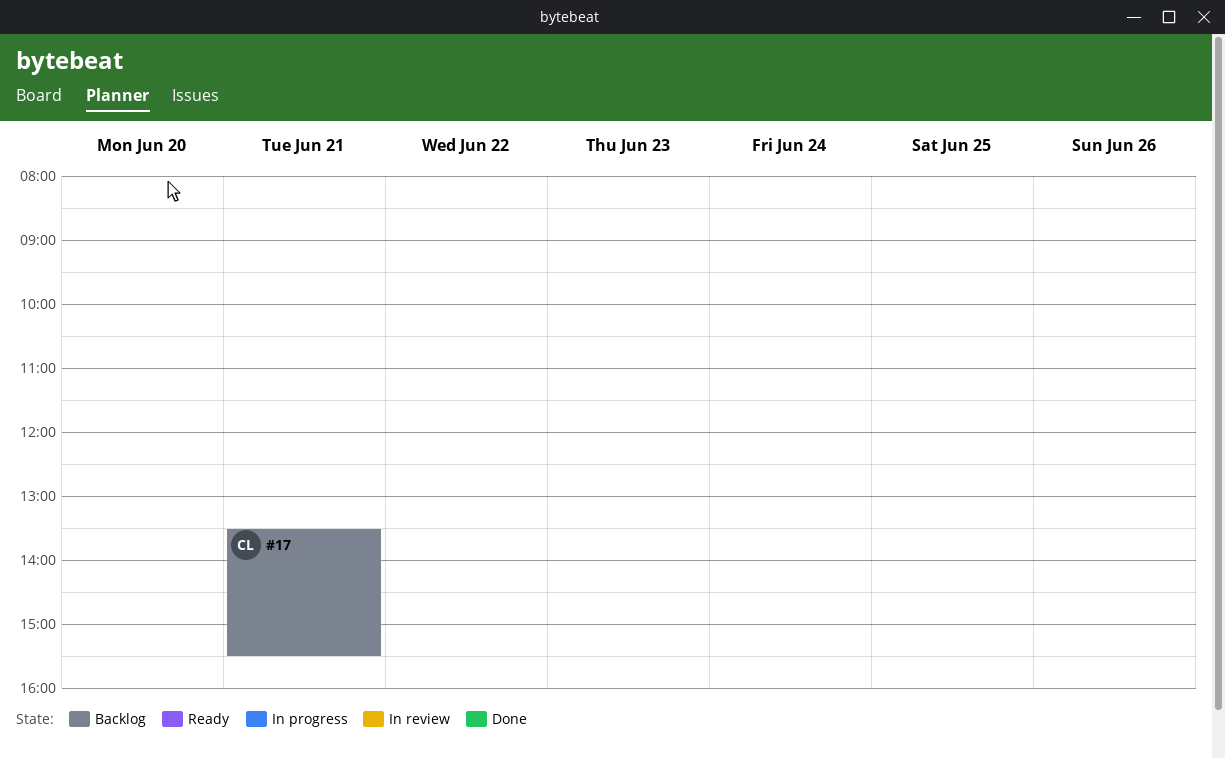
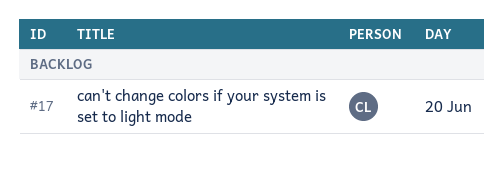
#17, day: Jun 21 -> Jun 20

